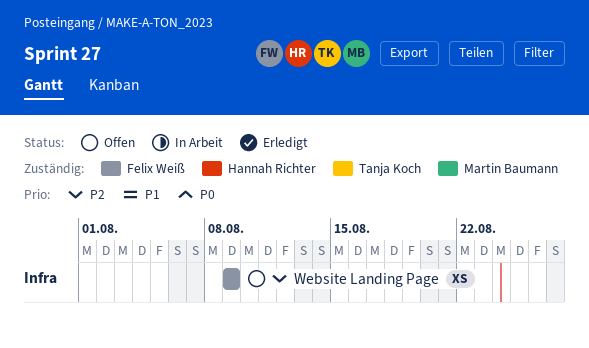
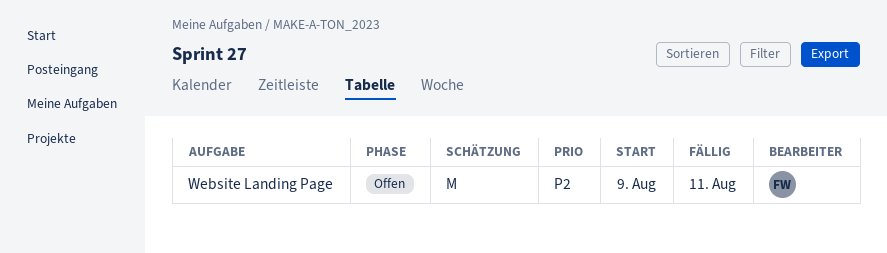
Website Landing Page, estimate: XS -> M
Website Landing Page, due: Aug 9 -> Aug 11

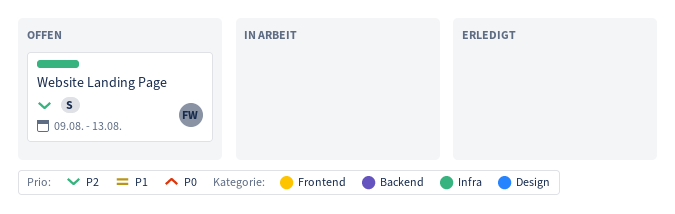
Website Landing Page, estimate: M -> S
Website Landing Page, due: Aug 11 -> Aug 13

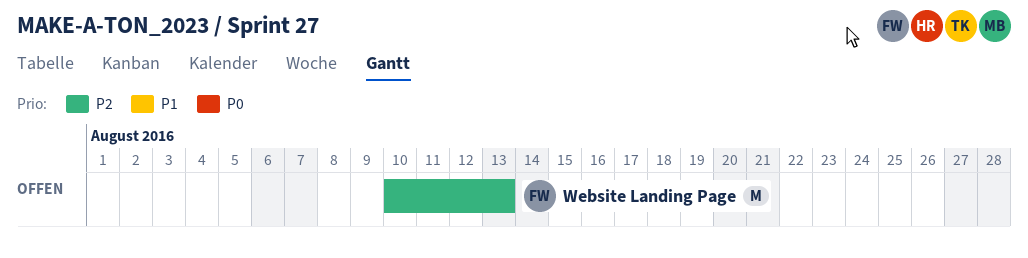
Website Landing Page, estimate: S -> M
Website Landing Page, start: Aug 9 -> Aug 10

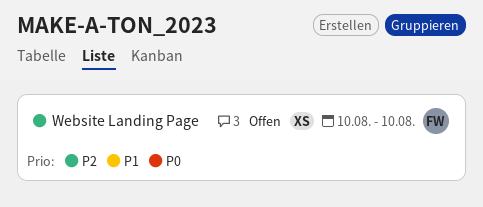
Website Landing Page, estimate: M -> XS
Website Landing Page, due: Aug 13 -> Aug 10

